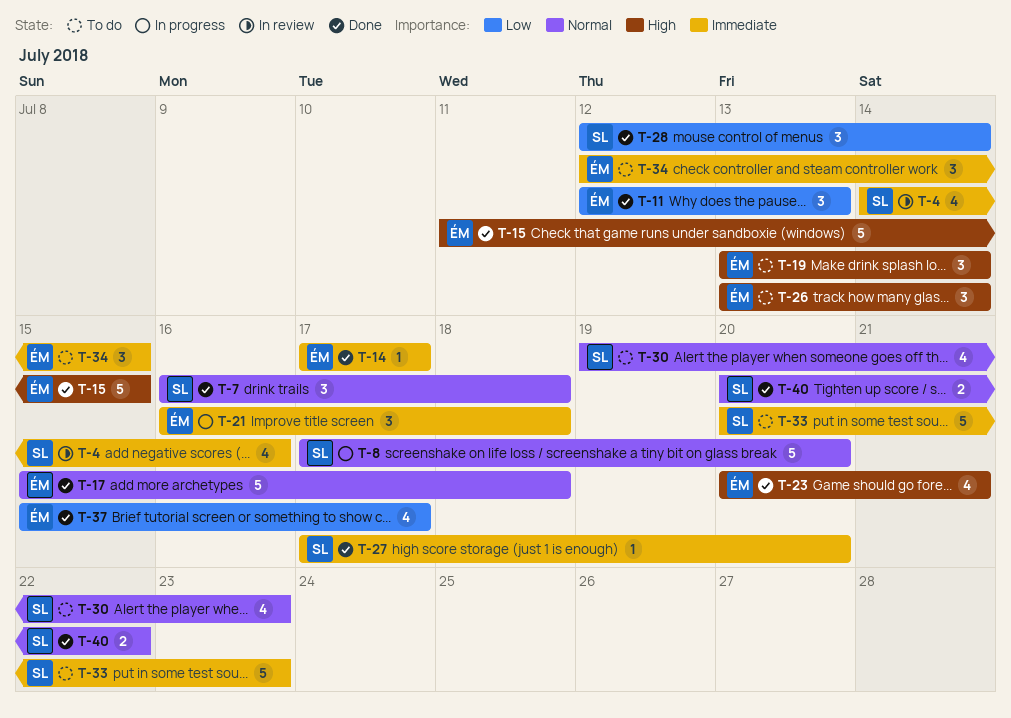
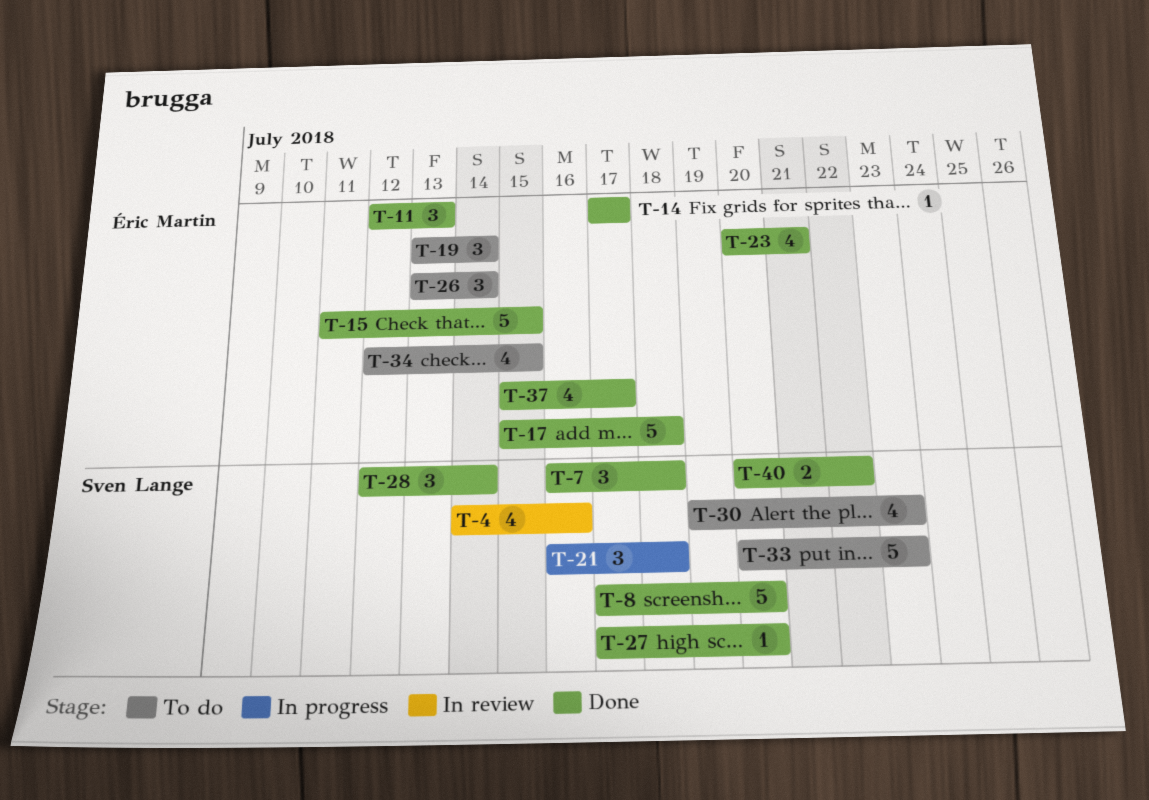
T-8, status: In progress -> Done
T-21, owner: Éric Martin -> Sven Lange
T-34, estimate: 3 -> 4

